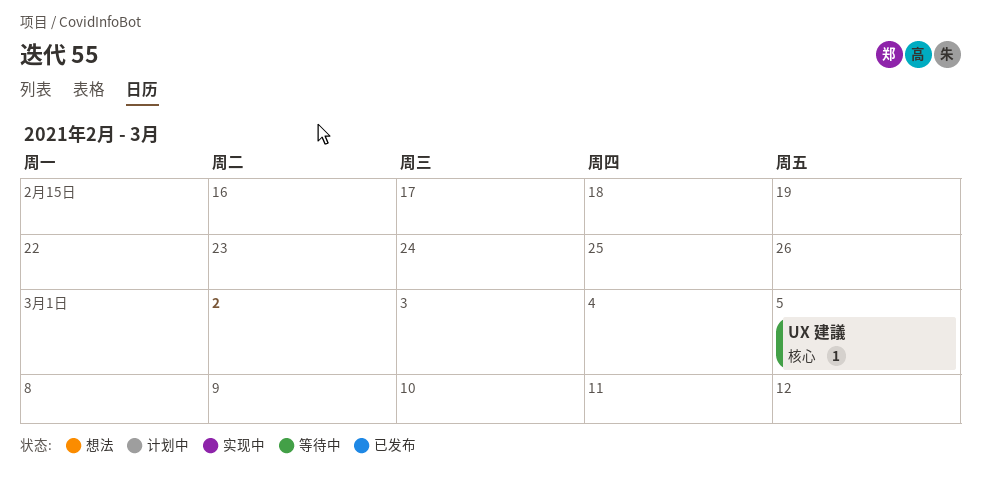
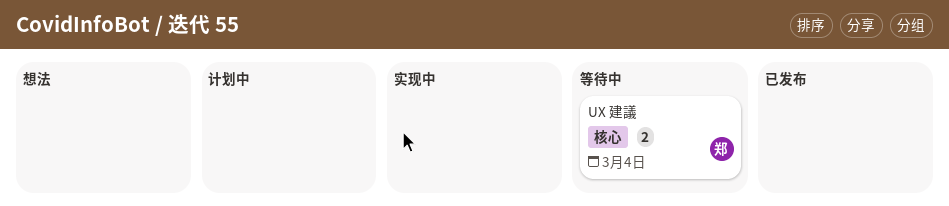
UX 建議, estimate: 1 -> 2
UX 建議, due: Mar 5 -> Mar 4

